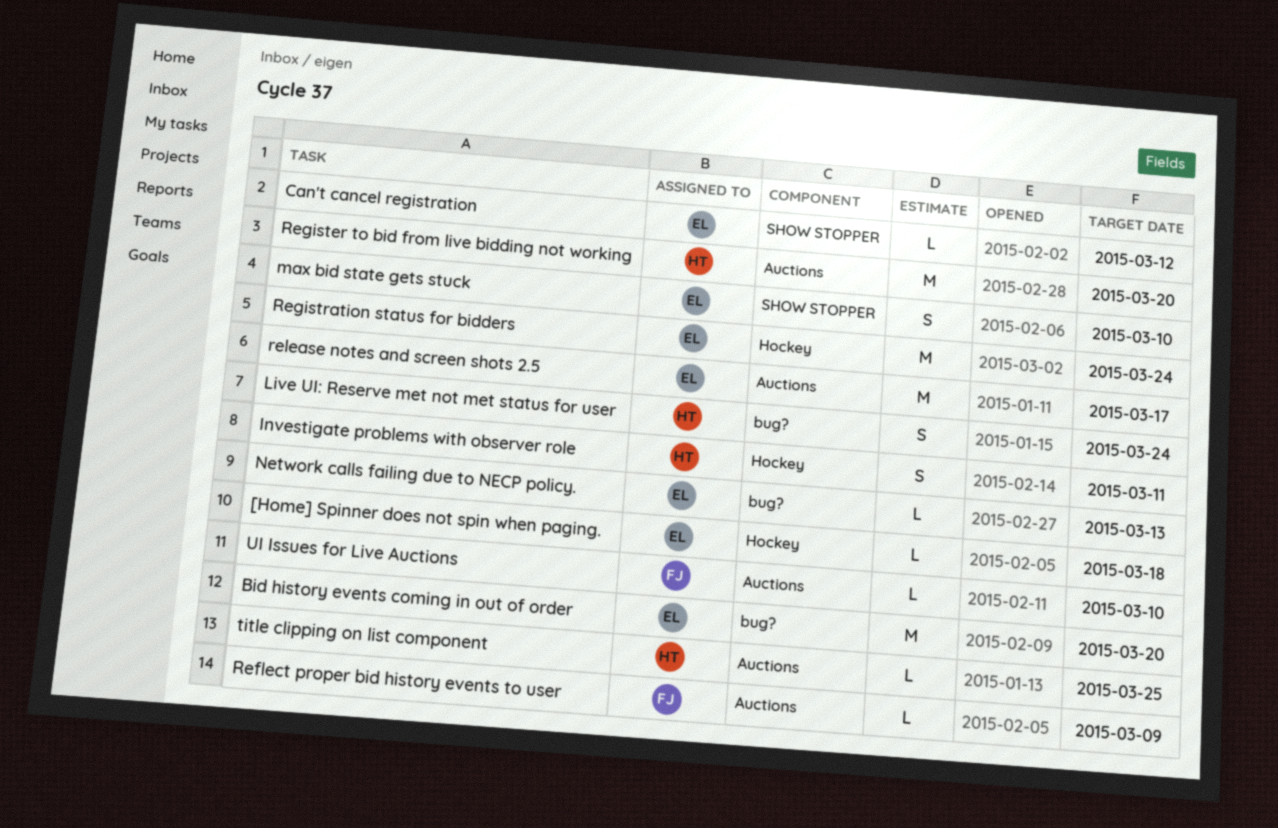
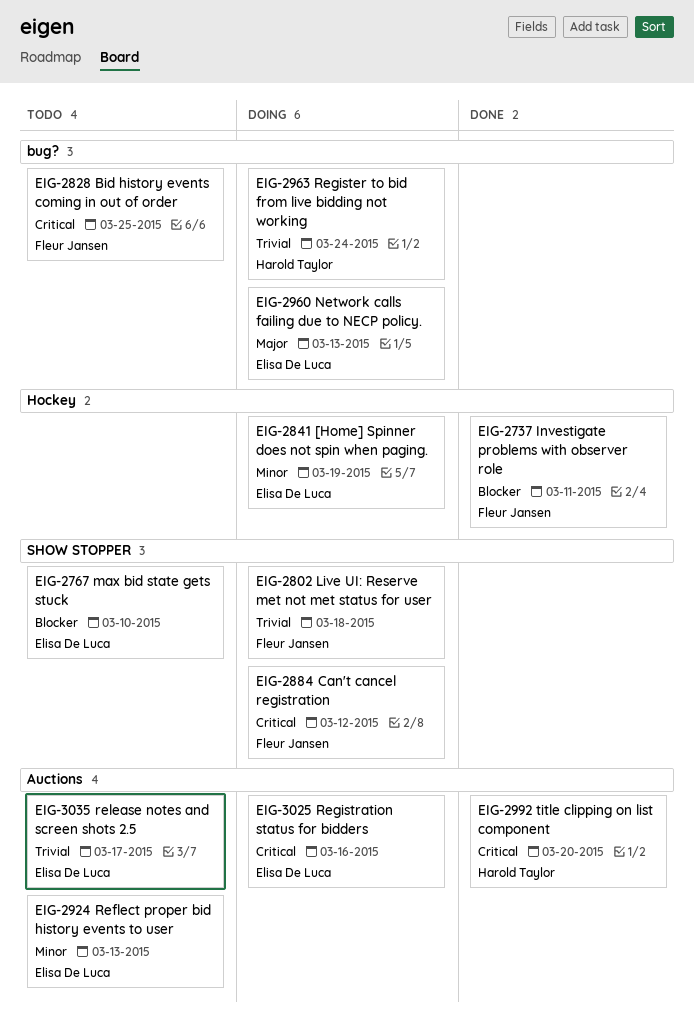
[Home] Spinner does not spin when paging., due: Mar 18 -> Mar 19
Bid history events coming in out of order, owner: Elisa De Luca -> Fleur Jansen
Bid history events coming in out of order, due: Mar 20 -> Mar 25
Can't cancel registration, owner: Elisa De Luca -> Fleur Jansen
Investigate problems with observer role, owner: Harold Taylor -> Fleur Jansen
Live UI: Reserve met not met status for user, owner: Harold Taylor -> Fleur Jansen
Live UI: Reserve met not met status for user, label: bug? -> SHOW STOPPER
Live UI: Reserve met not met status for user, due: Mar 24 -> Mar 18
Reflect proper bid history events to user, owner: Fleur Jansen -> Elisa De Luca
Reflect proper bid history events to user, due: Mar 9 -> Mar 13
Register to bid from live bidding not working, label: Auctions -> bug?
Register to bid from live bidding not working, due: Mar 20 -> Mar 24
Registration status for bidders, label: Hockey -> Auctions
Registration status for bidders, due: Mar 24 -> Mar 16
title clipping on list component, due: Mar 25 -> Mar 20
UI Issues for Live Auctions: present -> none

